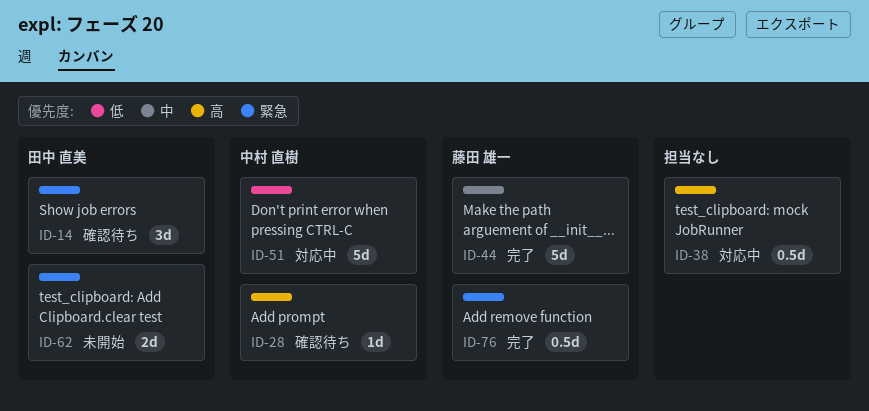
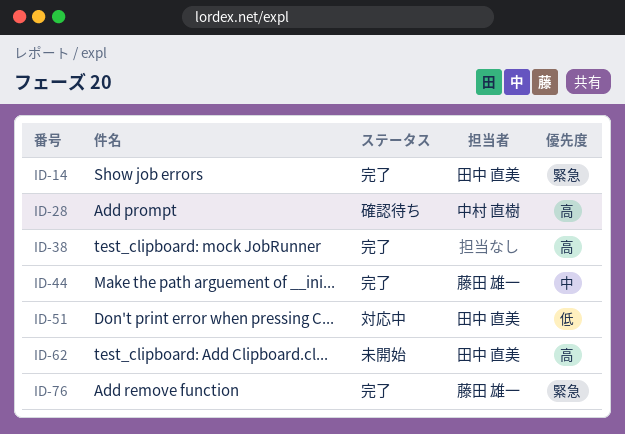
ID-14, status: 確認待ち -> 完了
ID-38, status: 対応中 -> 完了
ID-51, owner: 中村 直樹 -> 田中 直美
ID-62, priority: 緊急 -> 高

